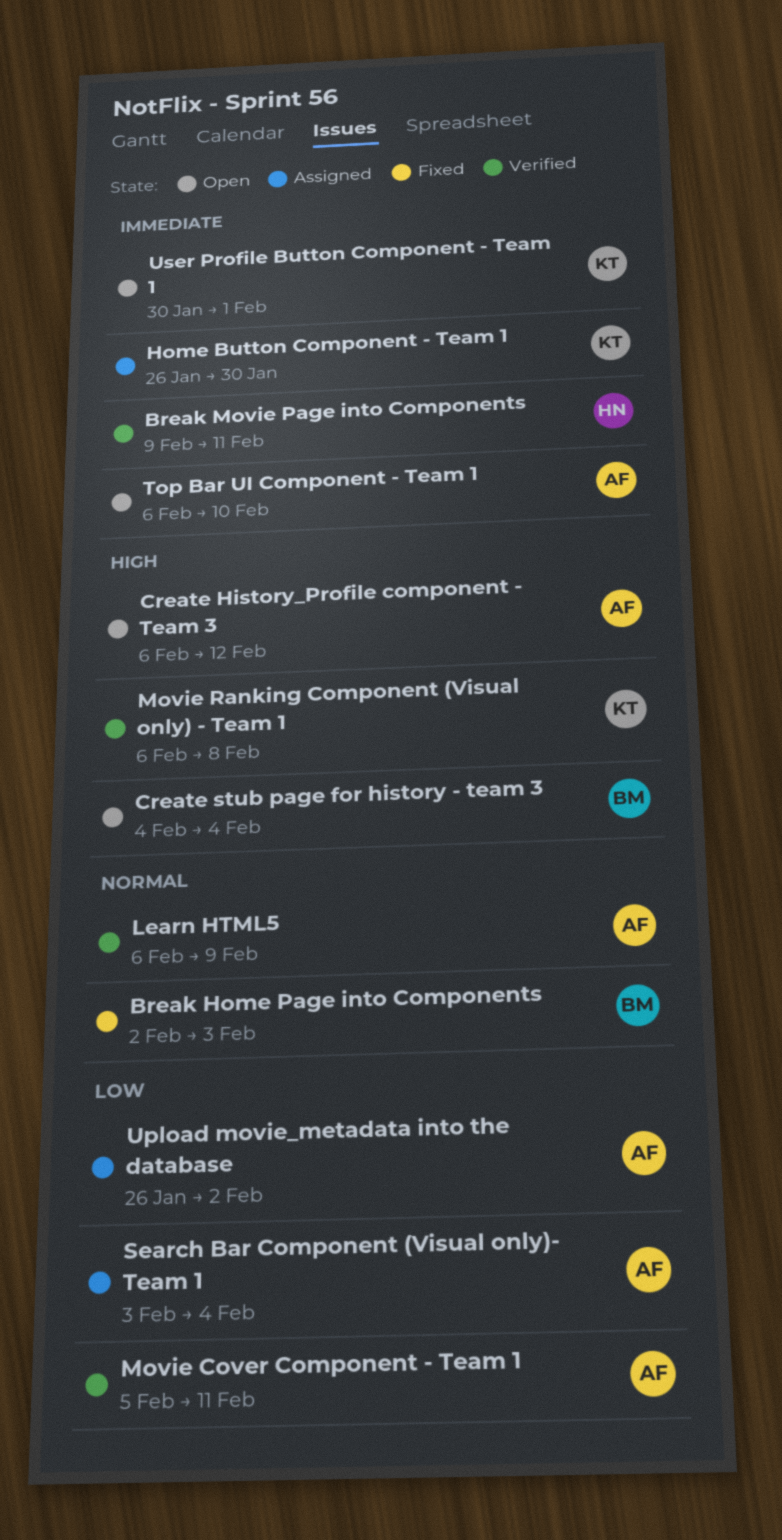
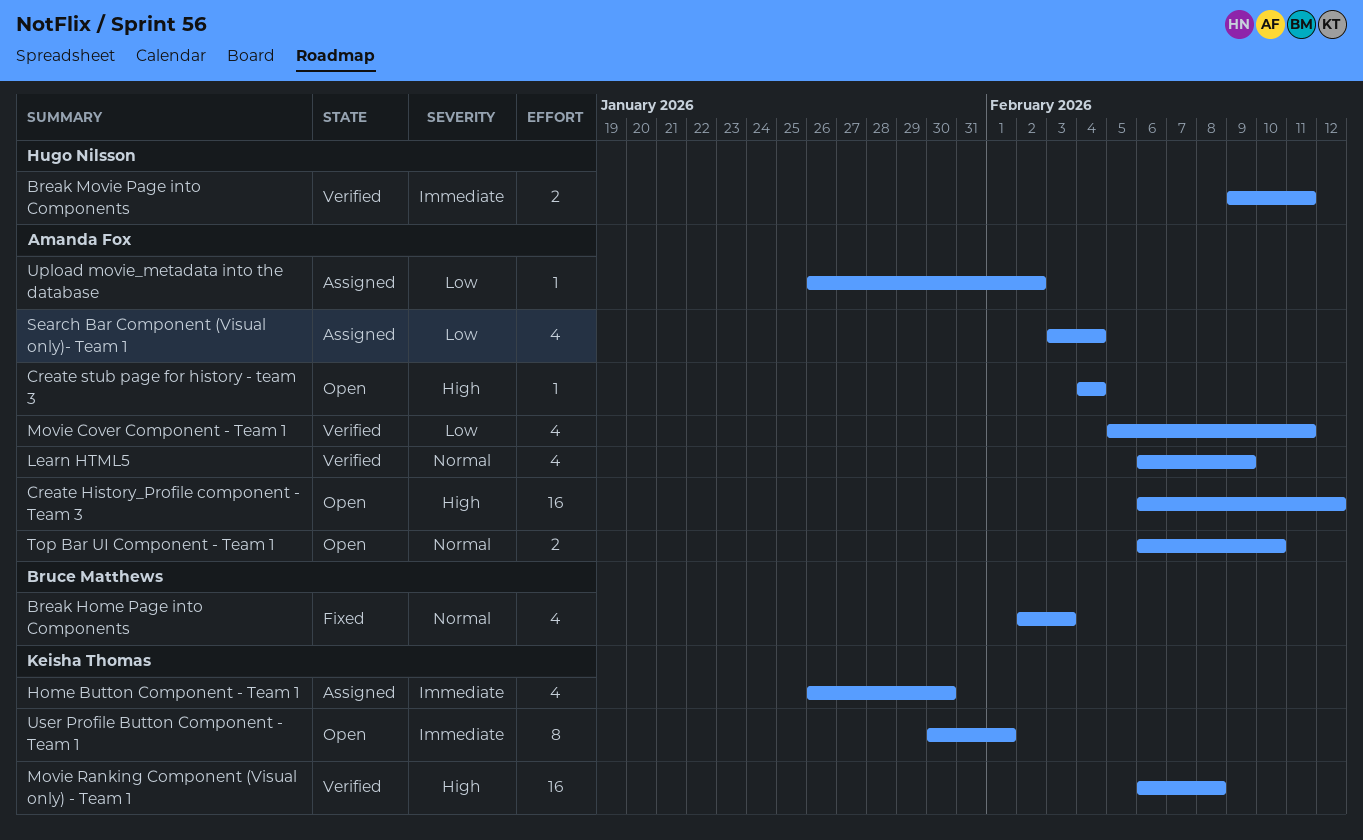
Create stub page for history - team 3, owner: Bruce Matthews -> Amanda Fox
Top Bar UI Component - Team 1, priority: Immediate -> Normal

